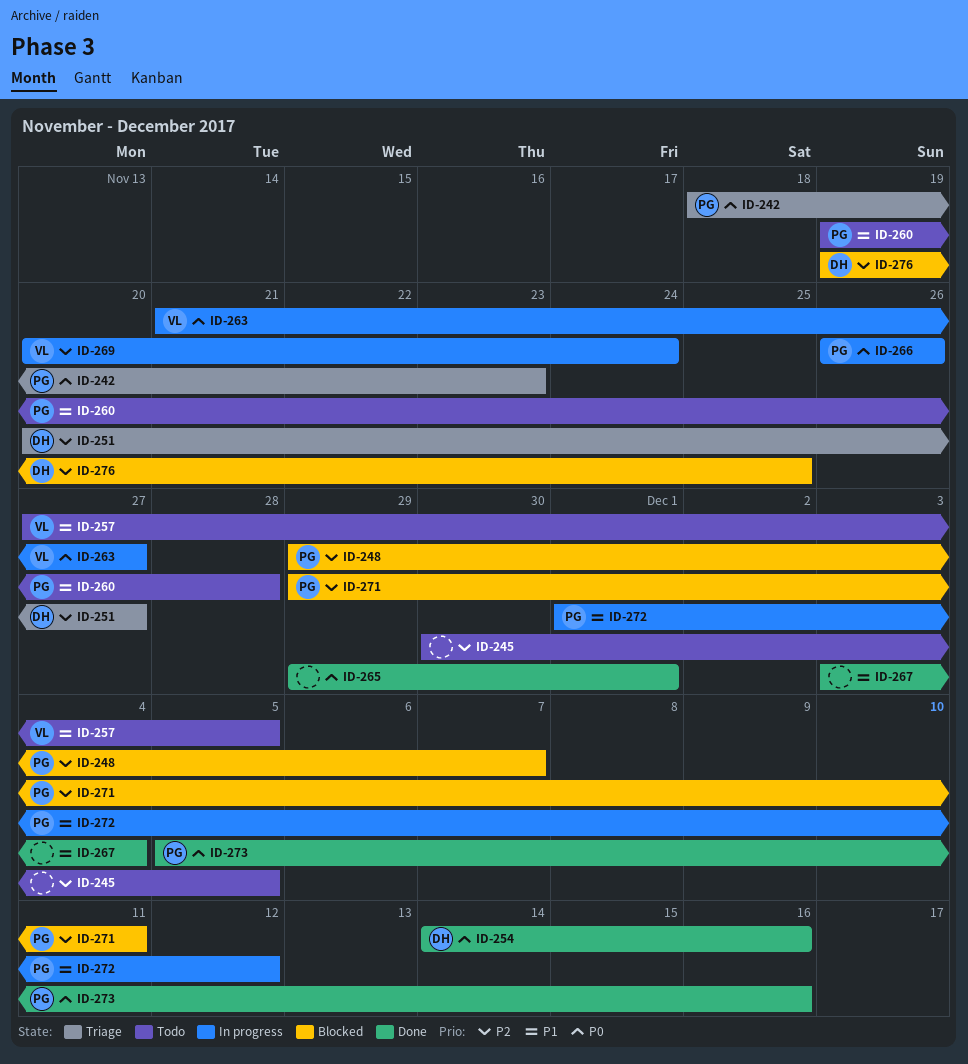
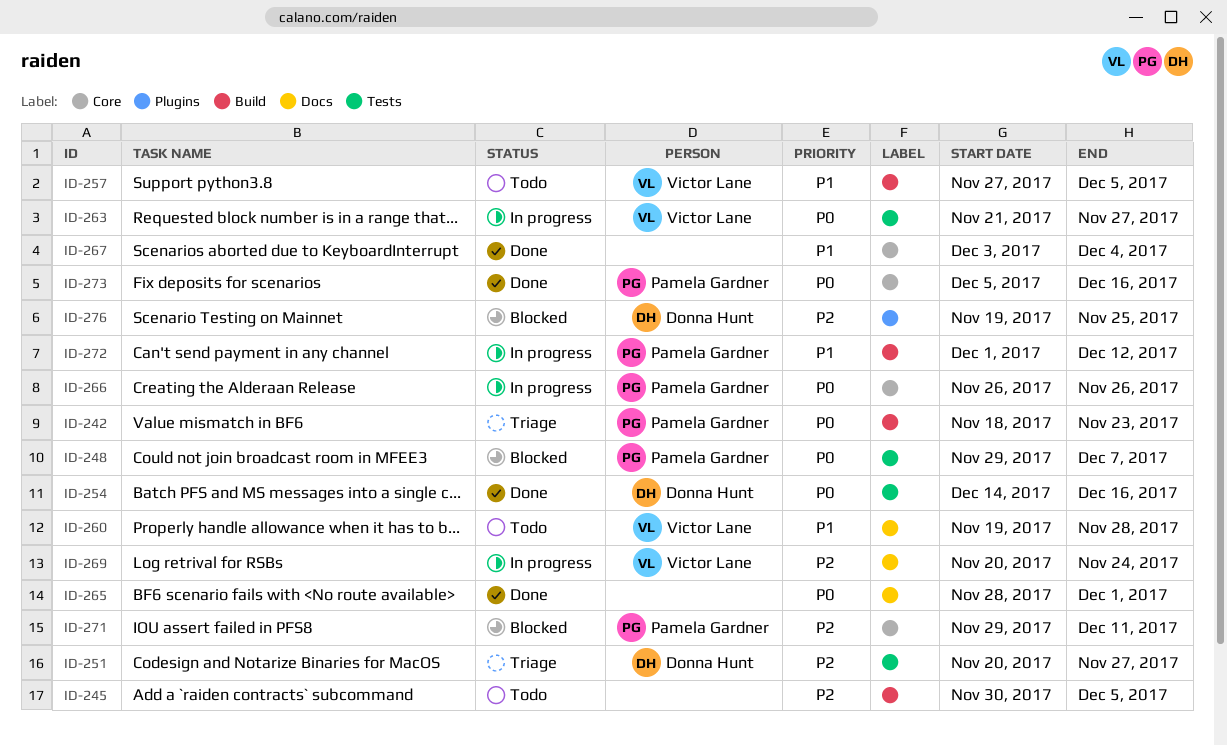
ID-248, priority: P2 -> P0
ID-260, owner: Pamela Gardner -> Victor Lane
ID-265, start: Nov 29 -> Nov 28

